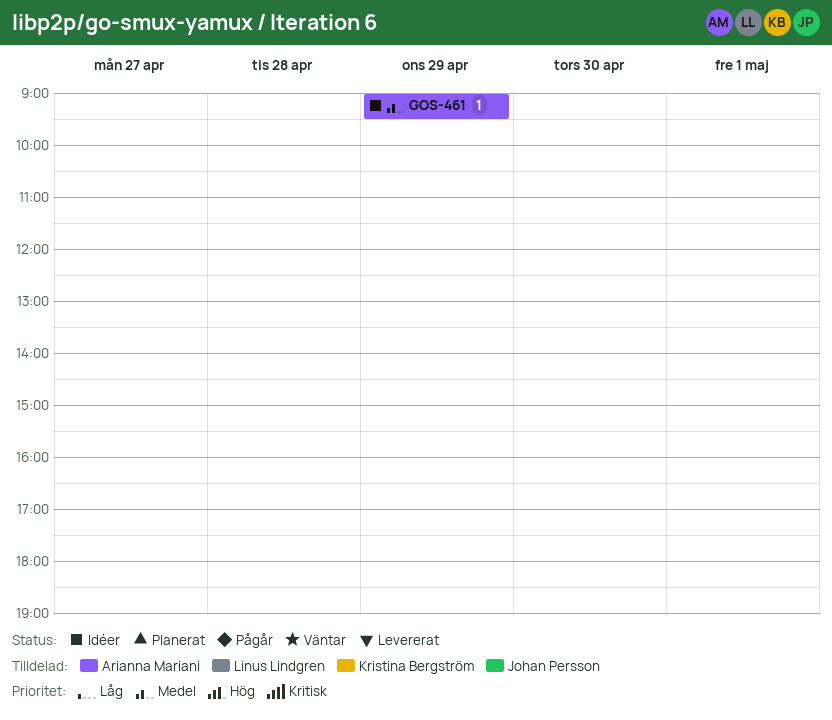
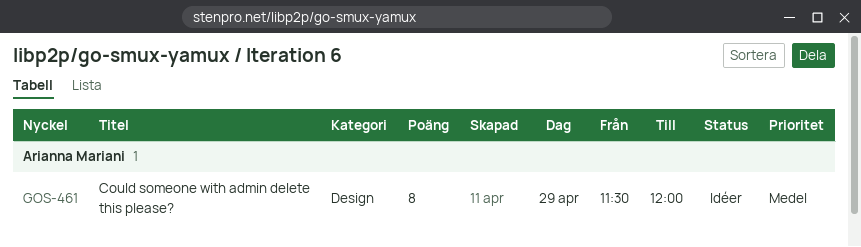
GOS-461, estimate: 1 -> 8
GOS-461, begins: 09:00 -> 11:30
GOS-461, ends: 09:30 -> 12:00

